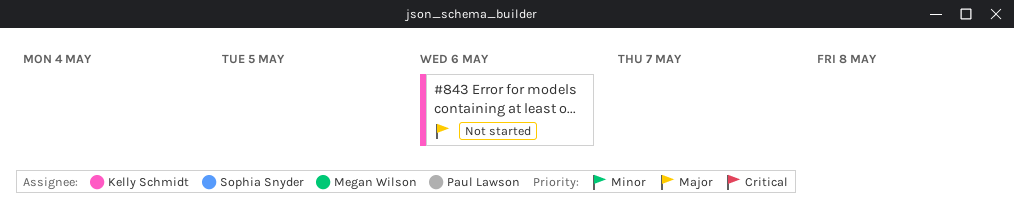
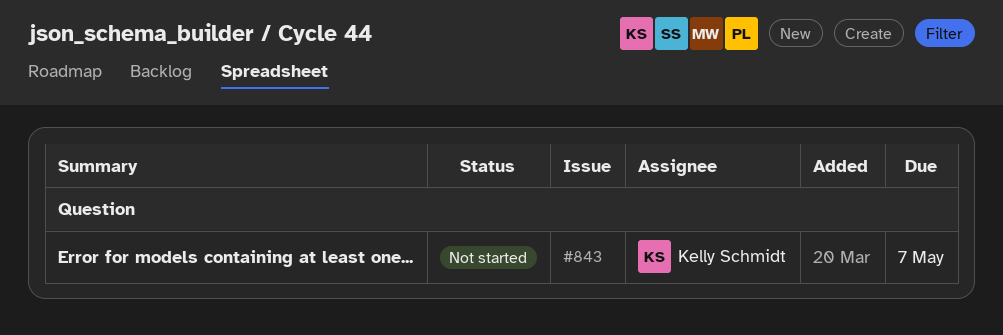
#843, due: May 6 -> May 7

